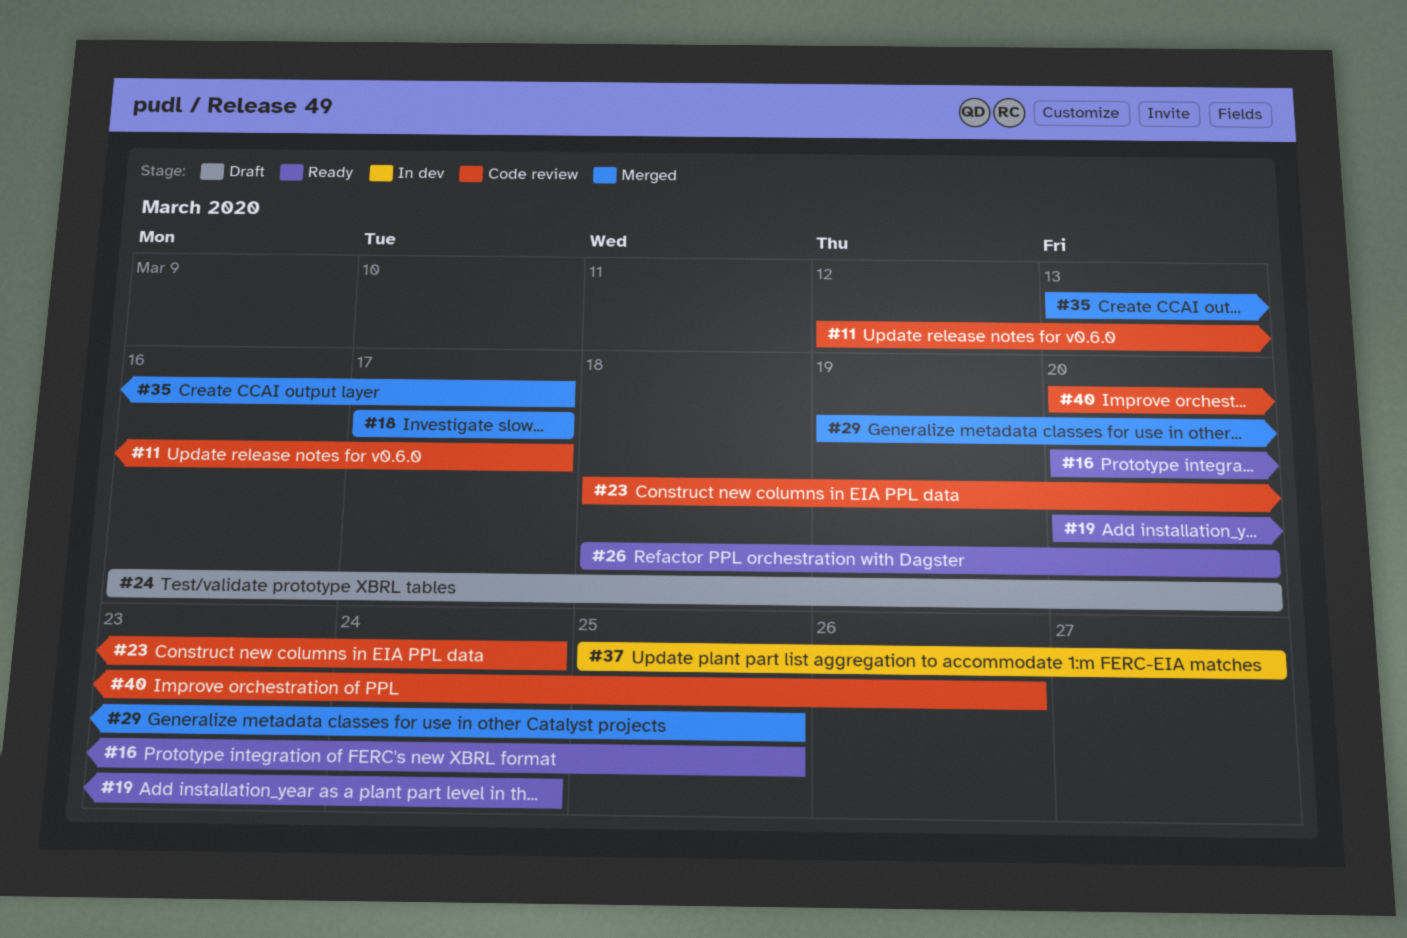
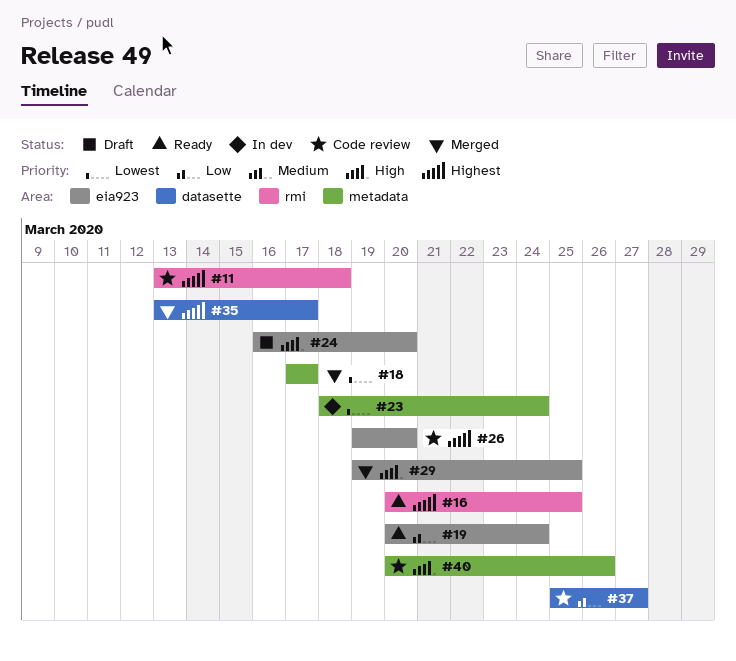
#11, start: Mar 12 -> Mar 13
#11, due: Mar 17 -> Mar 18
#23, status: Code review -> In dev
#26, status: Ready -> Code review
#26, start: Mar 18 -> Mar 19
#37, status: In dev -> Code review

